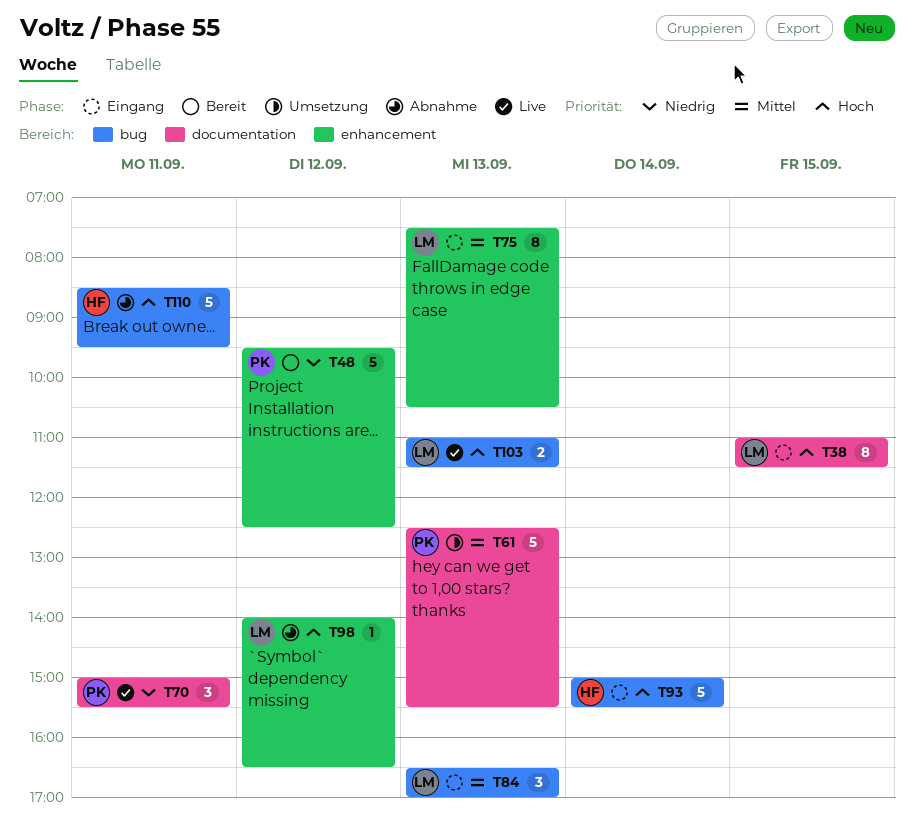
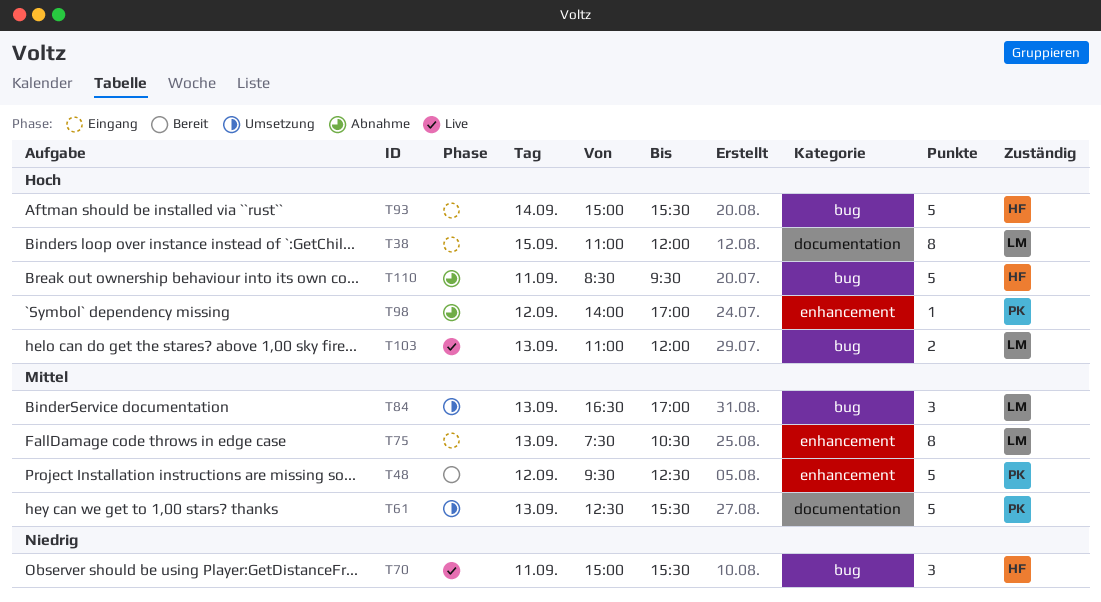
T38, ends: 11:30 -> 12:00
T48, priority: Niedrig -> Mittel
T70, owner: PK -> HF
T70, label: documentation -> bug
T84, status: Eingang -> Umsetzung
T98, owner: LM -> PK
T98, ends: 16:30 -> 17:00
T103, ends: 11:30 -> 12:00

